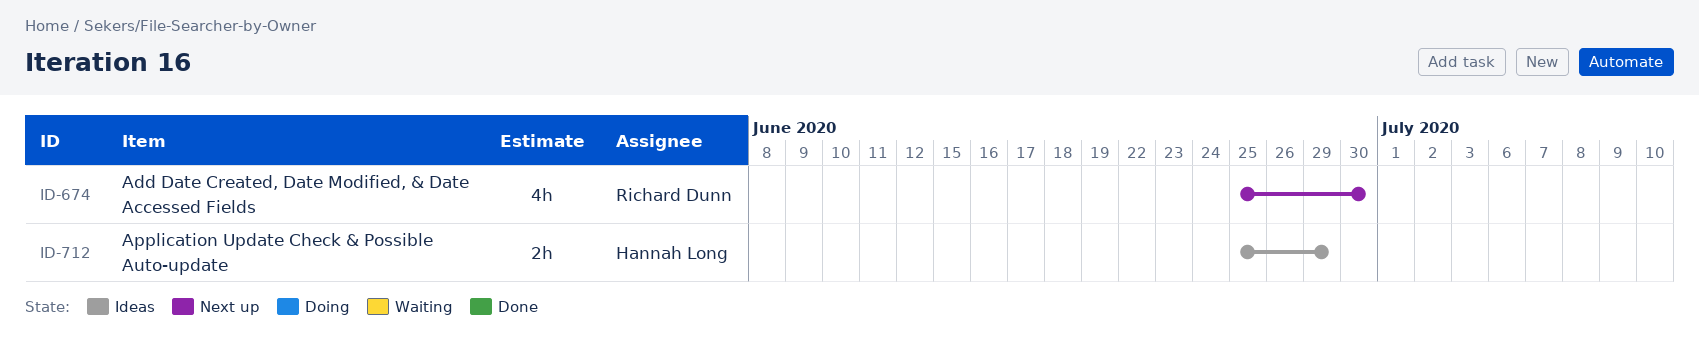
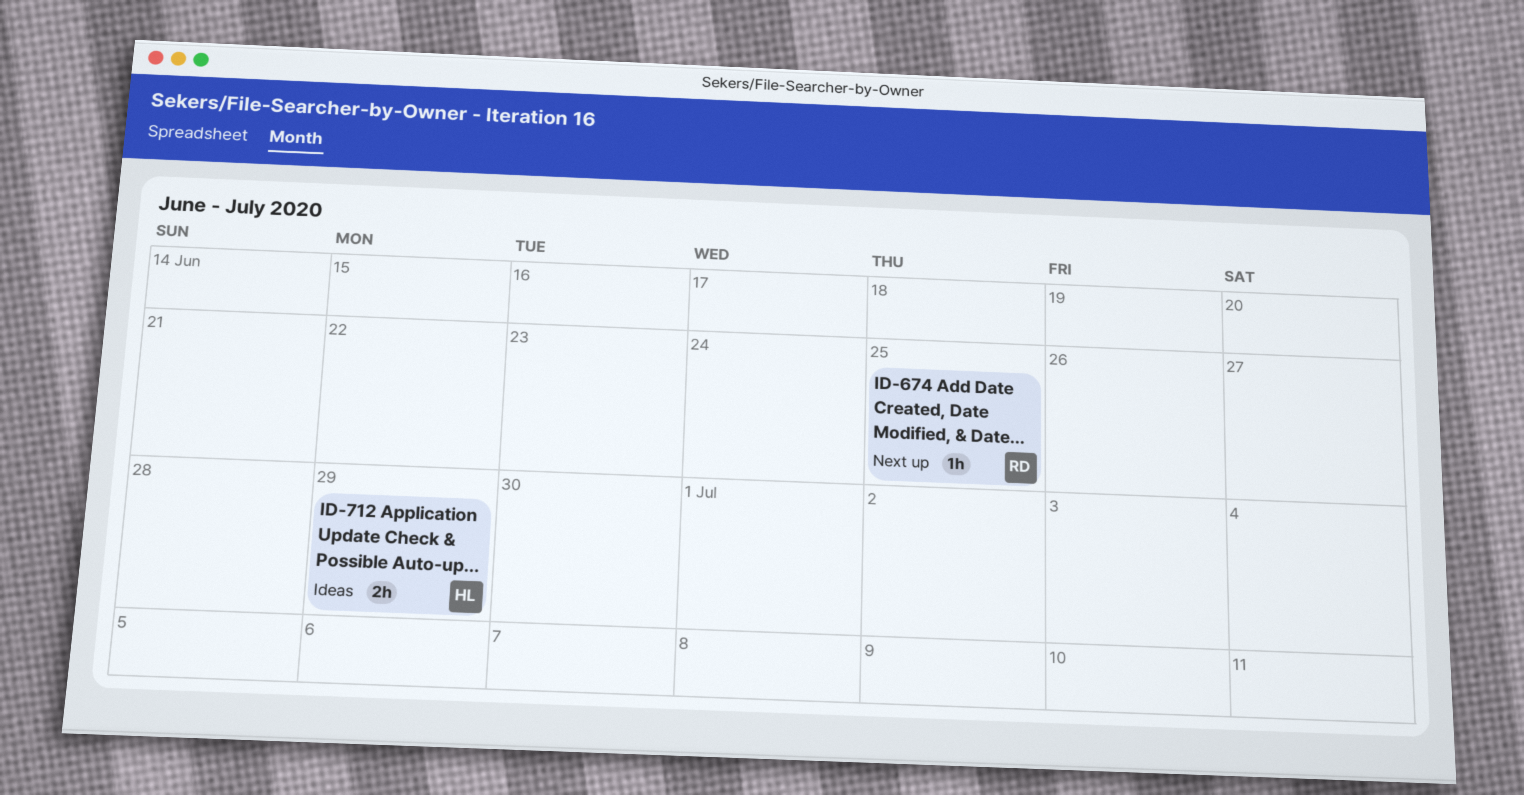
ID-674, estimate: 4h -> 1h
ID-674, due: Jun 30 -> Jun 25

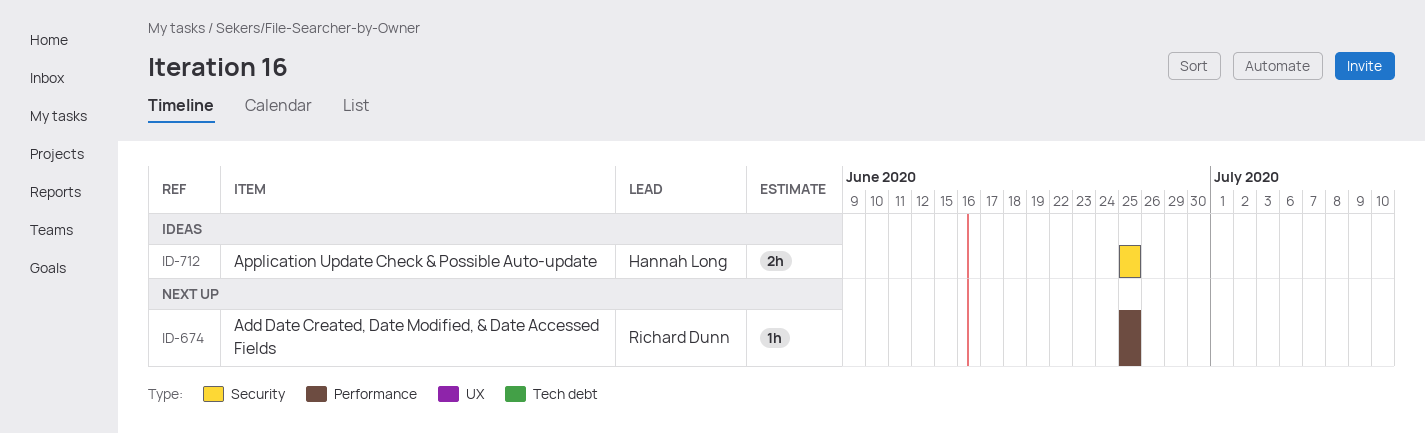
ID-712, due: Jun 29 -> Jun 25

